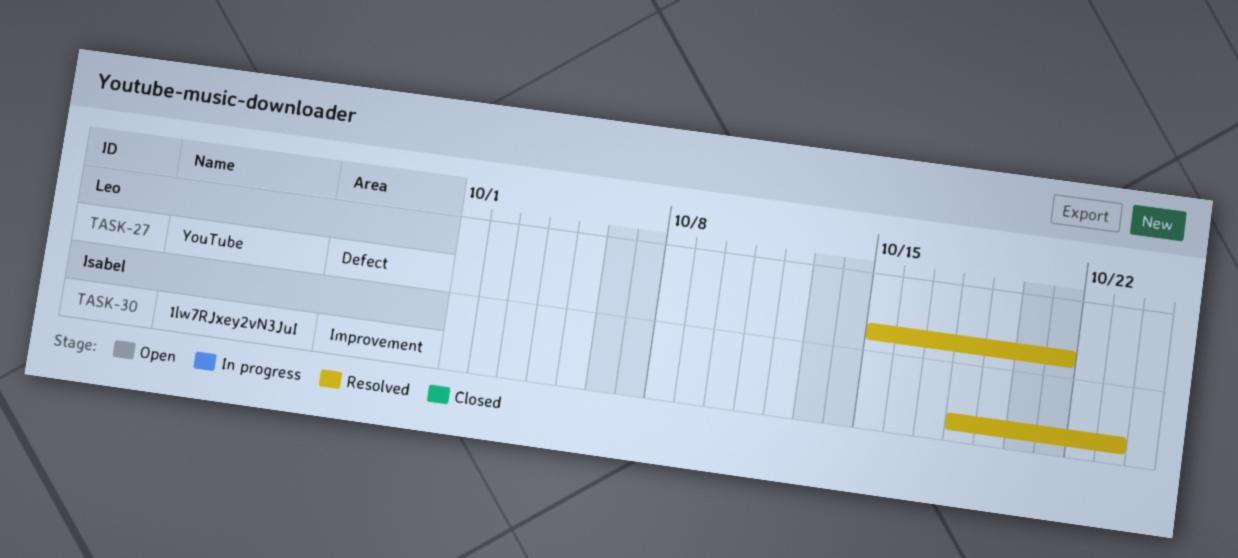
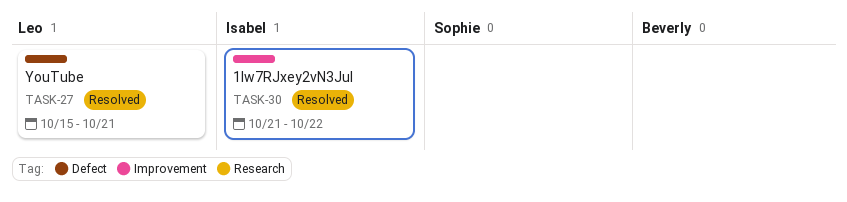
TASK-30, start: Oct 18 -> Oct 21
TASK-30, due: Oct 23 -> Oct 22

